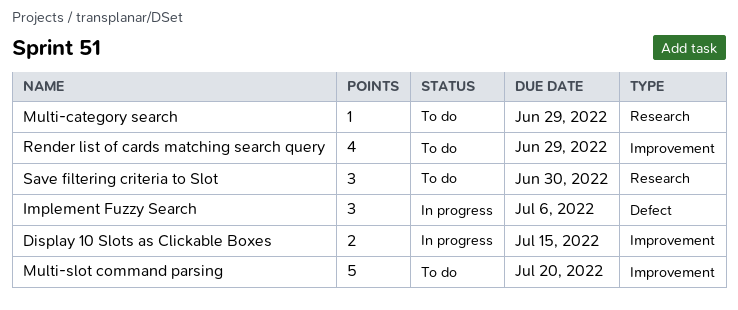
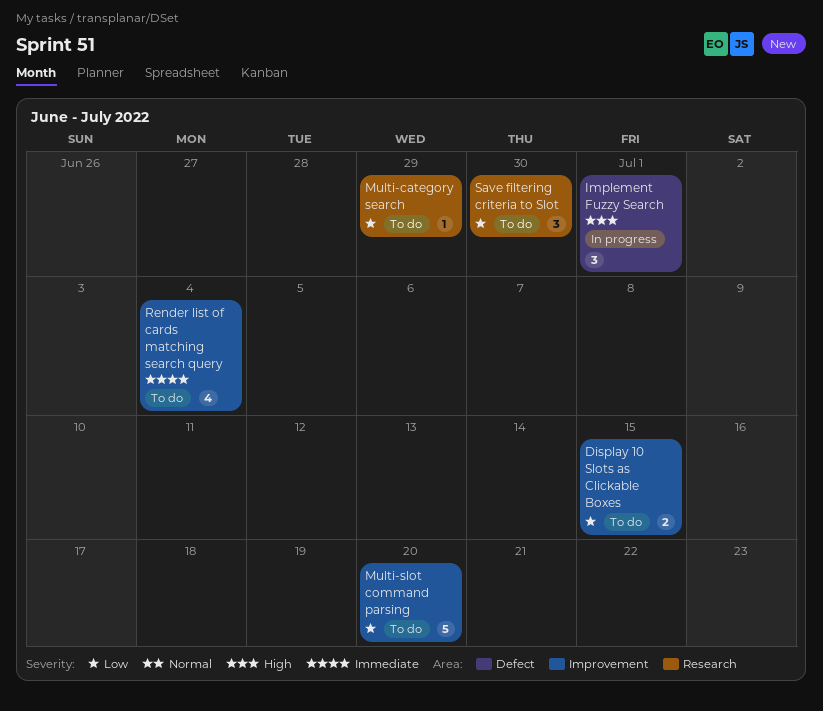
Display 10 Slots as Clickable Boxes, status: In progress -> To do
Implement Fuzzy Search, due: Jul 6 -> Jul 1
Render list of cards matching search query, due: Jun 29 -> Jul 4

